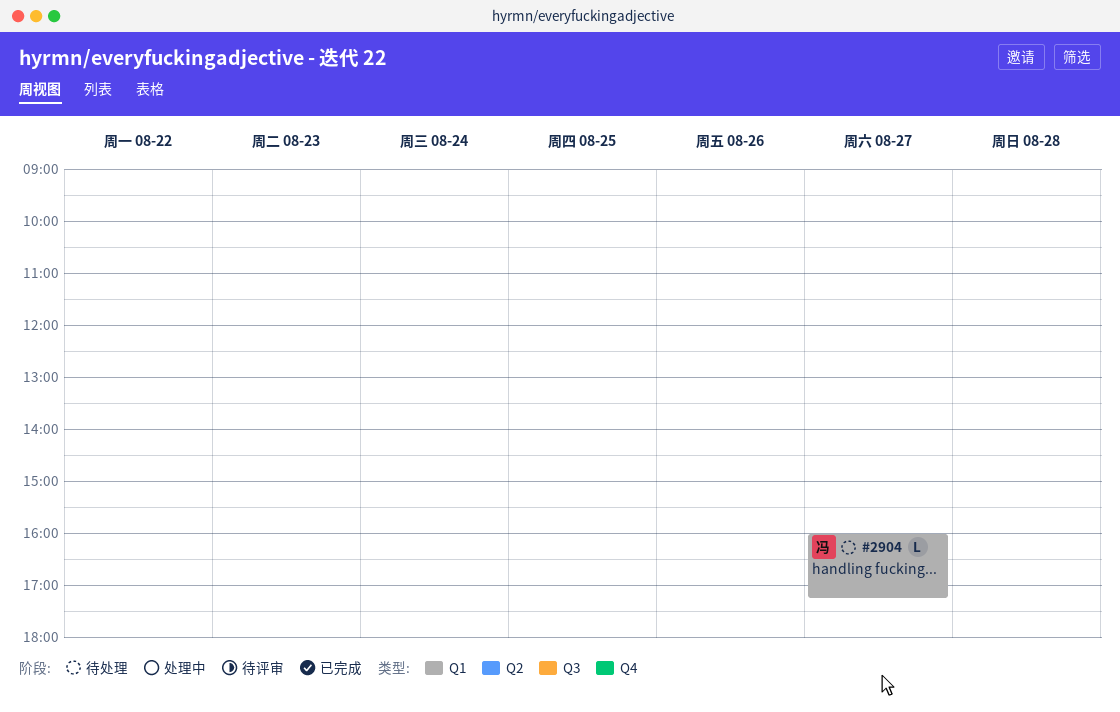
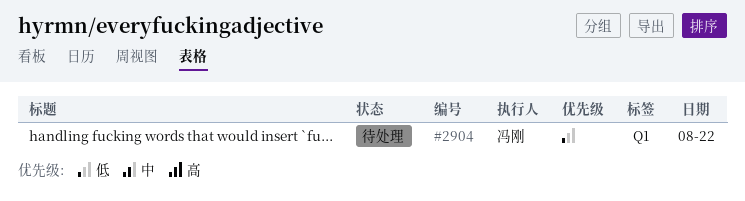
#2904, day: Aug 27 -> Aug 22

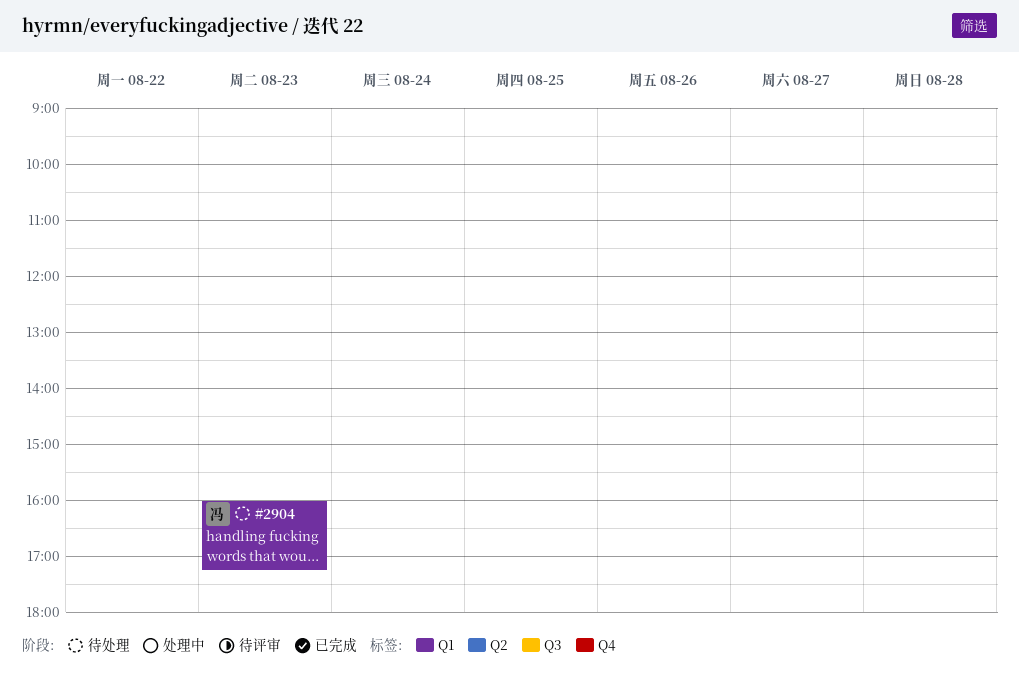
#2904, day: Aug 22 -> Aug 23

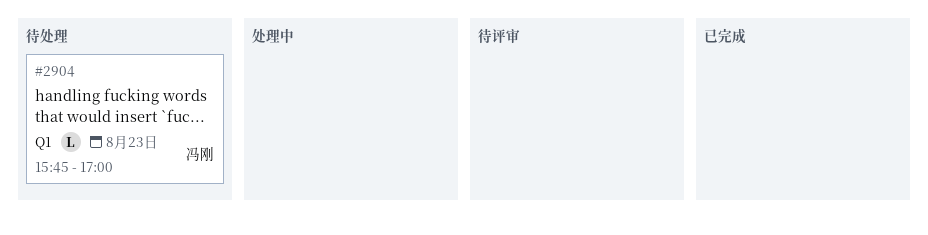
#2904, begins: 16:00 -> 15:45
#2904, ends: 17:15 -> 17:00

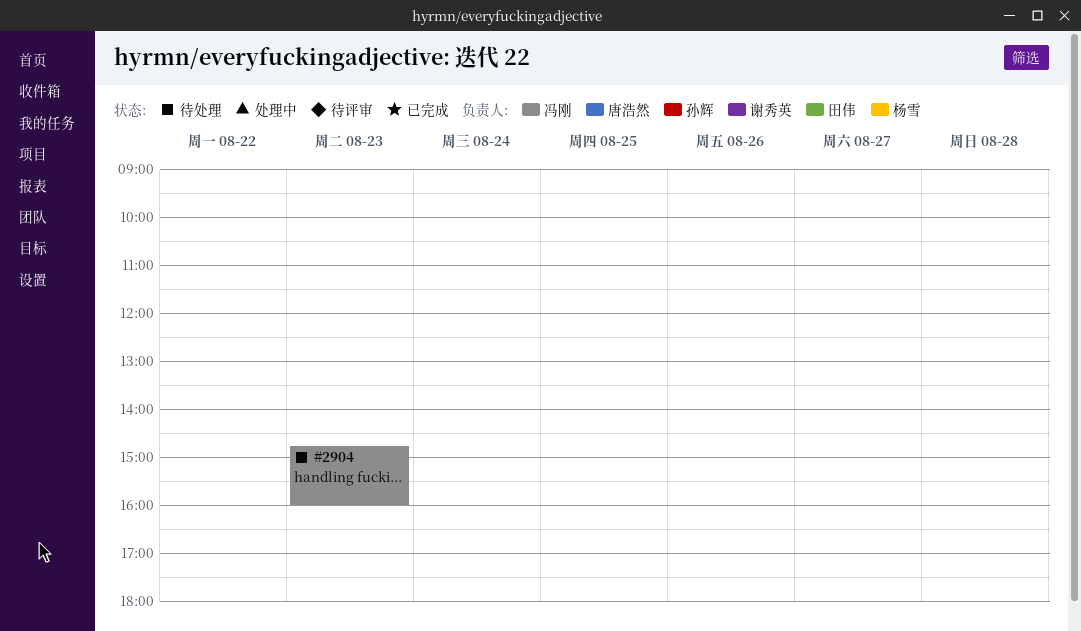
#2904, begins: 15:45 -> 14:45
#2904, ends: 17:00 -> 16:00

